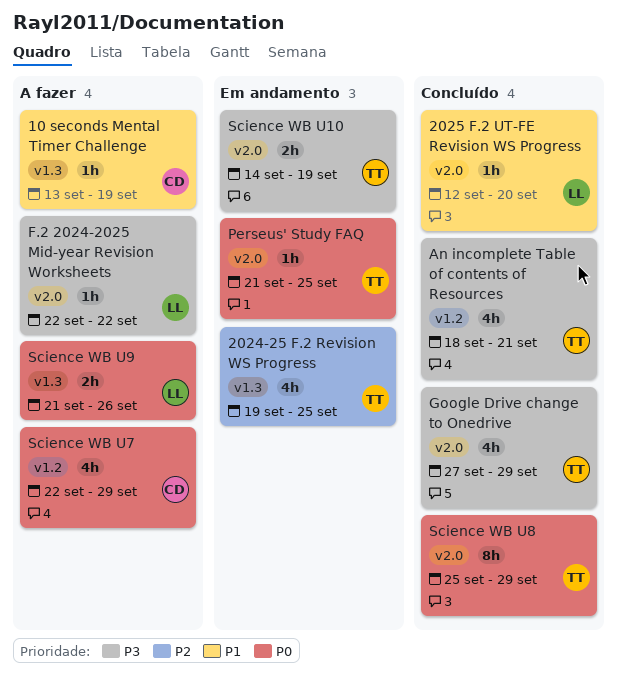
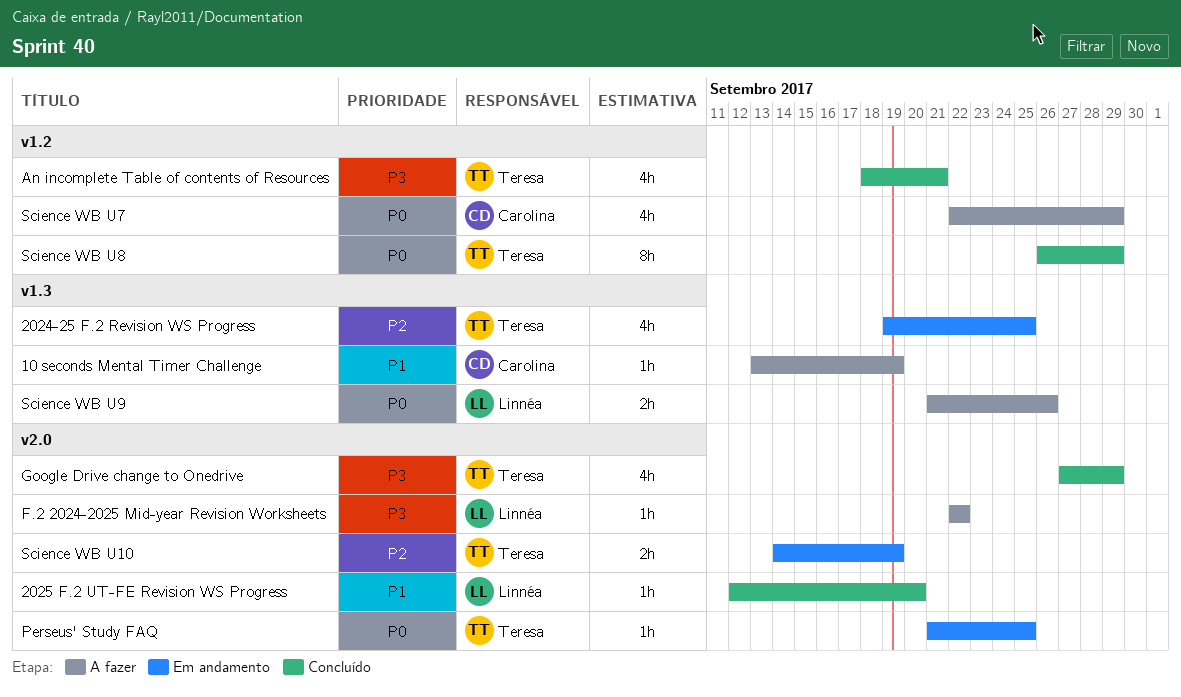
Science WB U10, priority: P3 -> P2
Science WB U8, label: v2.0 -> v1.2
Science WB U8, start: Sep 25 -> Sep 26

